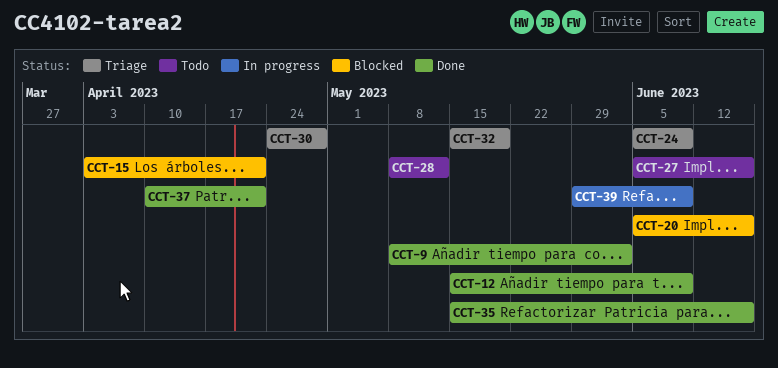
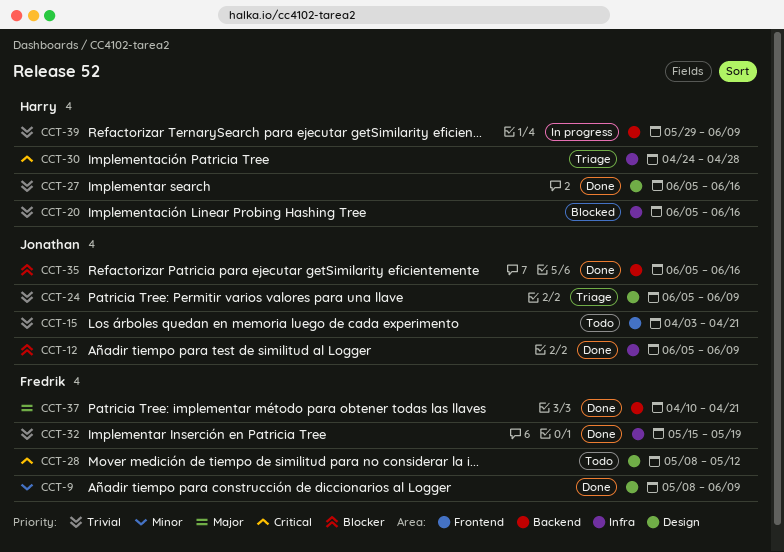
CCT-9, due: Jun 2 -> Jun 9
CCT-12, start: May 15 -> Jun 5
CCT-15, status: Blocked -> Todo
CCT-27, status: Todo -> Done
CCT-32, status: Triage -> Done
CCT-35, start: May 15 -> Jun 5

